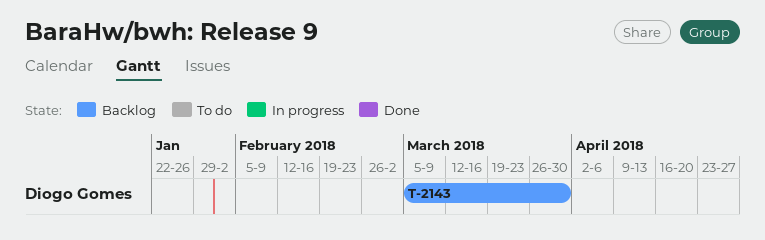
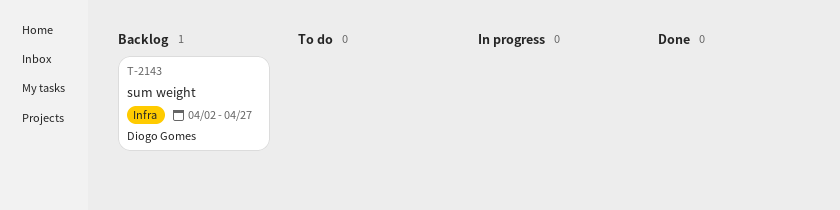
T-2143, start: Mar 5 -> Apr 2
T-2143, due: Mar 30 -> Apr 27

